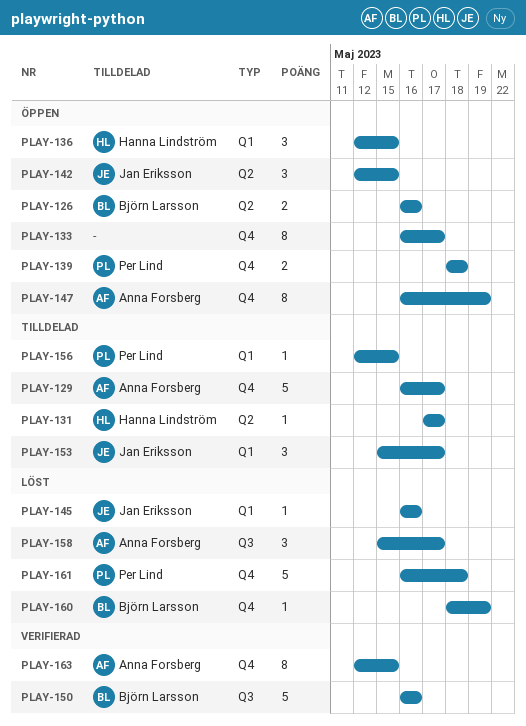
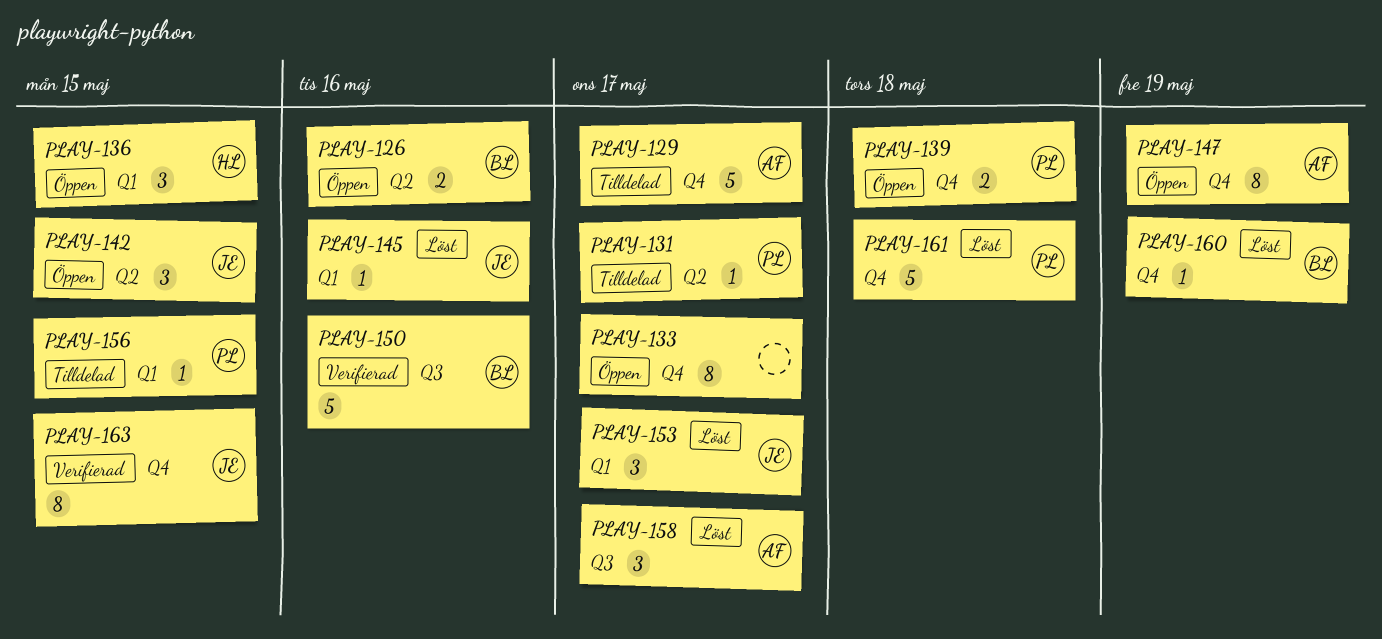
PLAY-131, owner: Hanna Lindström -> Per Lind
PLAY-153, status: Tilldelad -> Löst
PLAY-163, owner: Anna Forsberg -> Jan Eriksson

